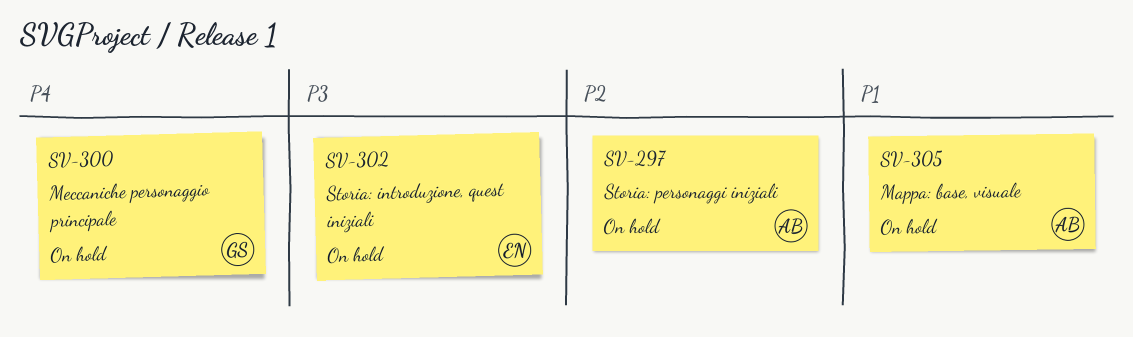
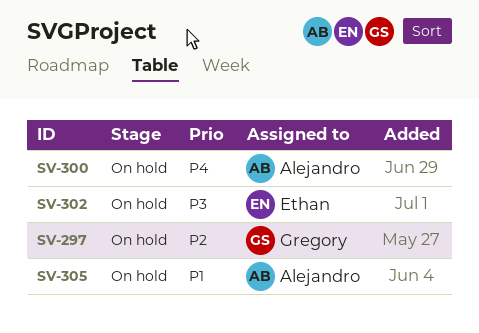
SV-297, owner: Alejandro -> Gregory
SV-300, owner: Gregory -> Alejandro

